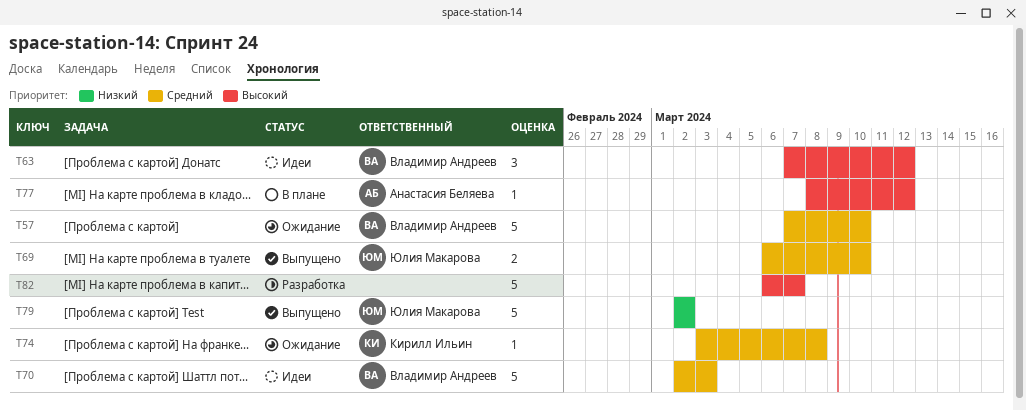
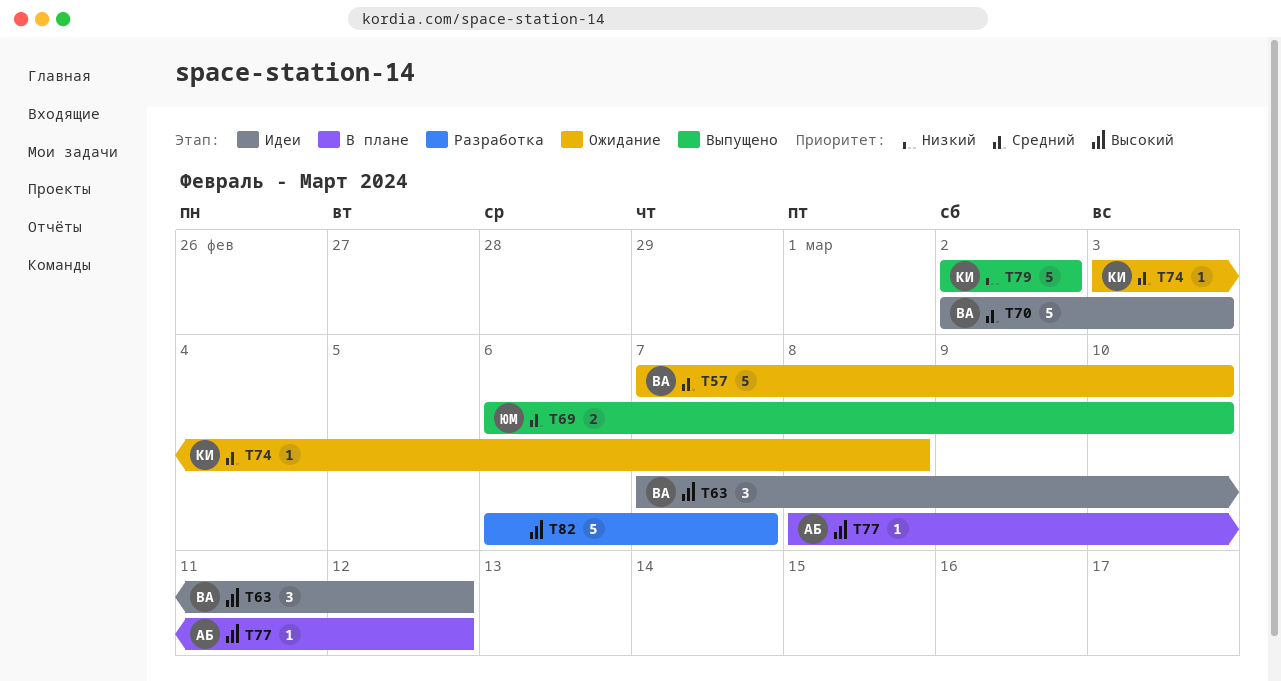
T79, owner: Юлия Макарова -> Кирилл Ильин

